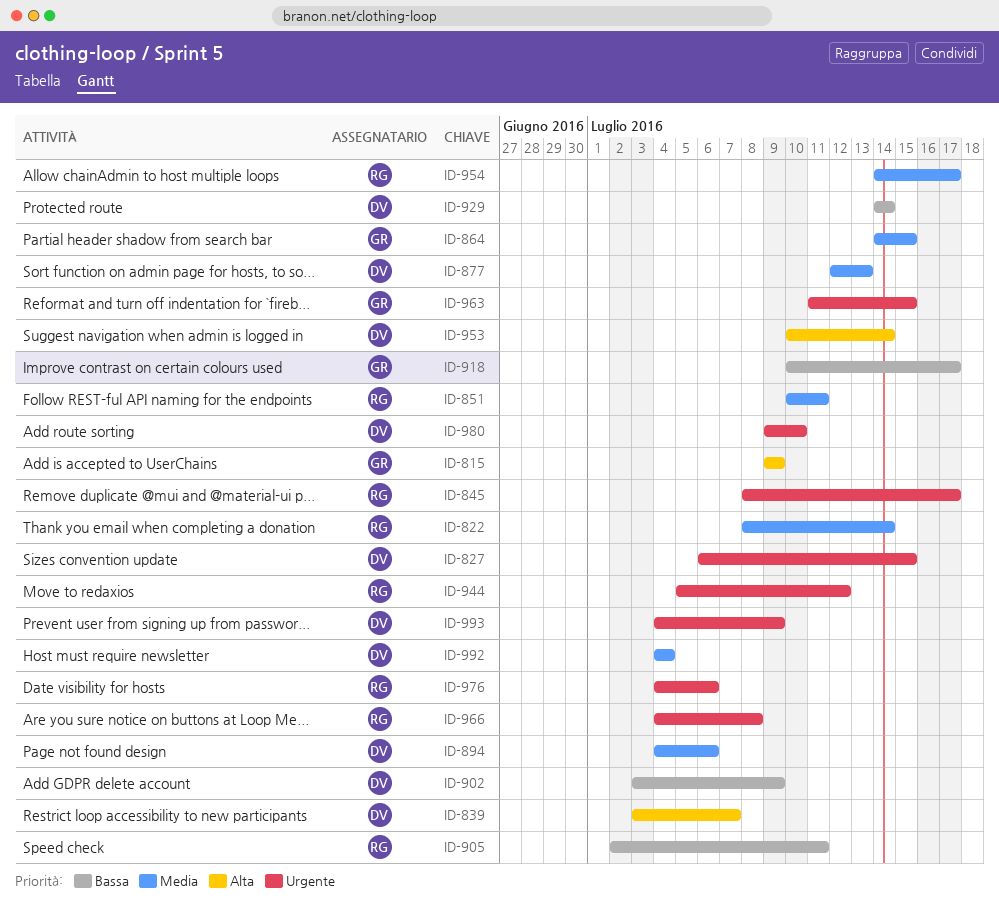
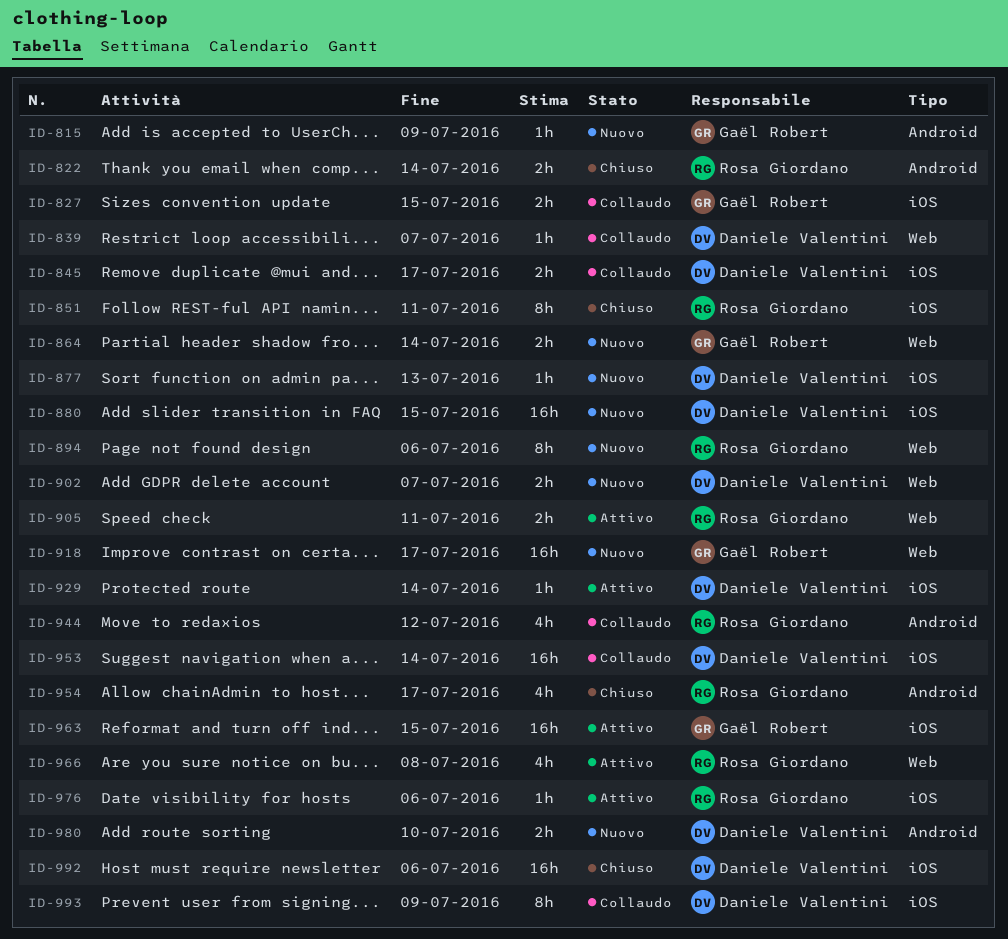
ID-827, owner: Daniele Valentini -> Gaël Robert
ID-845, owner: Rosa Giordano -> Daniele Valentini
ID-864, due: Jul 15 -> Jul 14
ID-880: none -> present
ID-894, owner: Daniele Valentini -> Rosa Giordano
ID-902, due: Jul 9 -> Jul 7
ID-992, due: Jul 4 -> Jul 6

